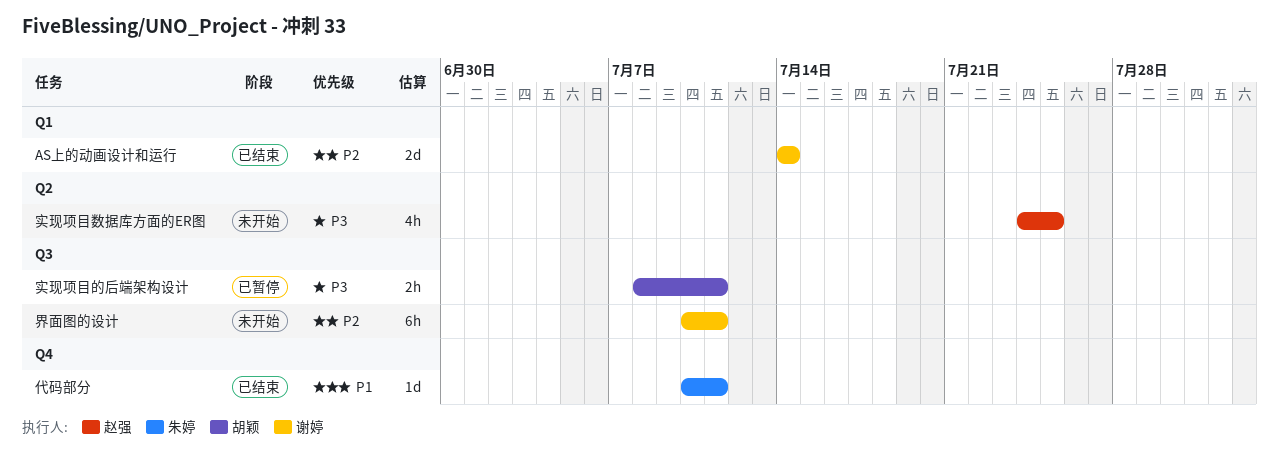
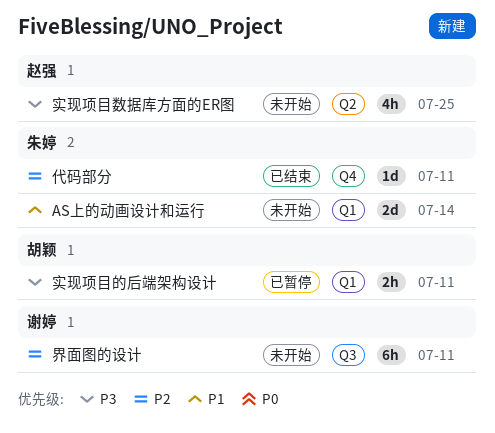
AS上的动画设计和运行, status: 已结束 -> 未开始
AS上的动画设计和运行, owner: 谢婷 -> 朱婷
AS上的动画设计和运行, priority: P2 -> P1
代码部分, priority: P1 -> P2
实现项目的后端架构设计, label: Q3 -> Q1

